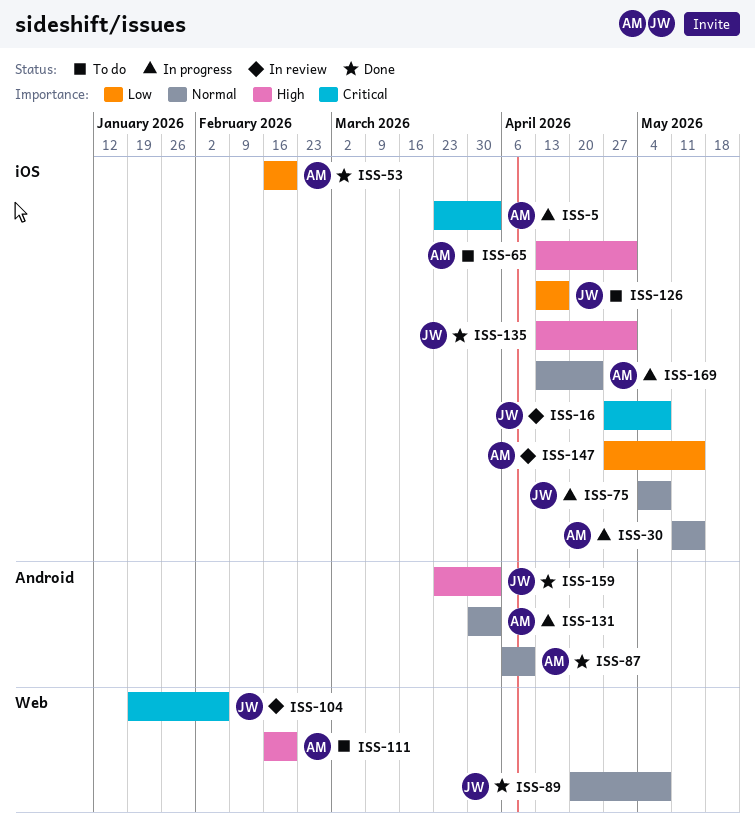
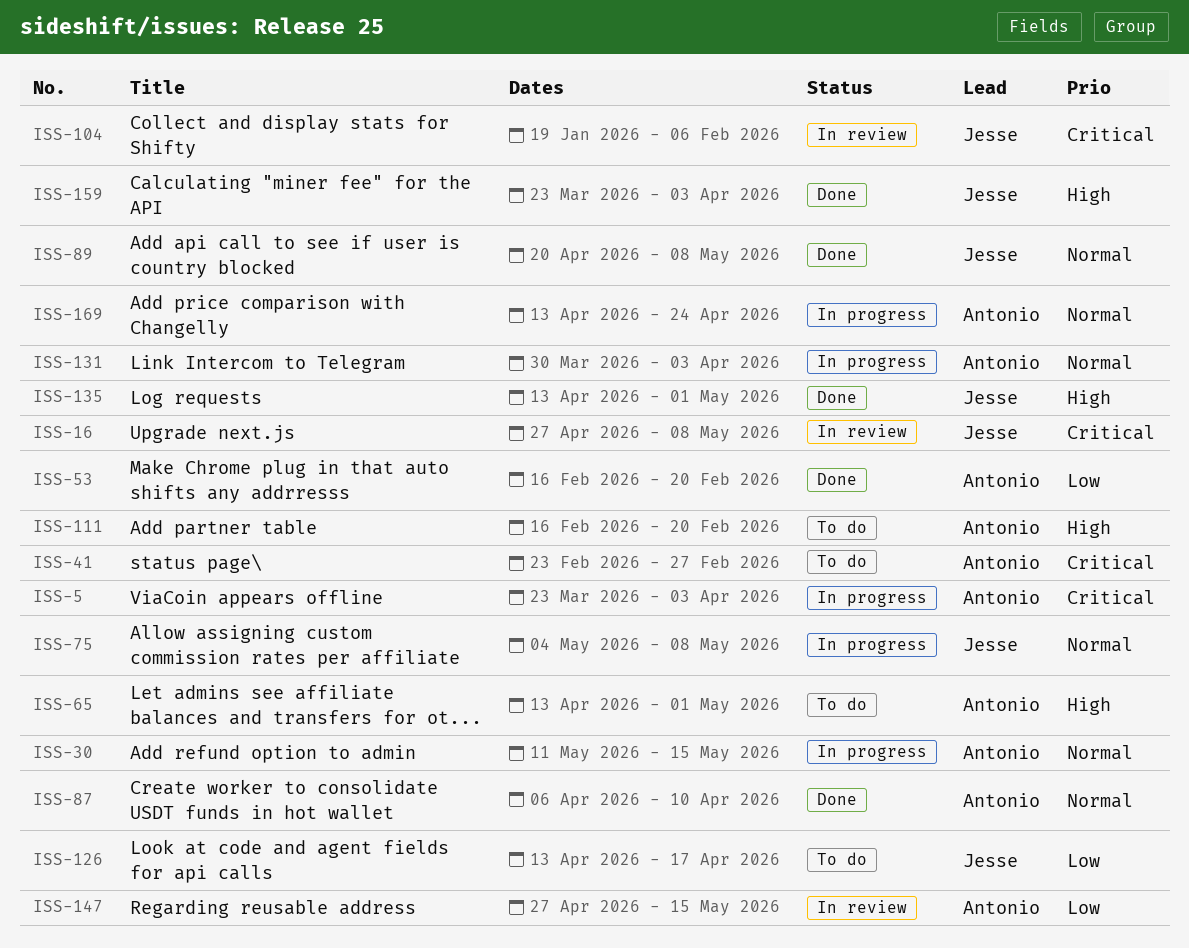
ISS-41: none -> present

